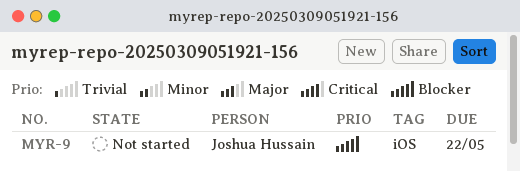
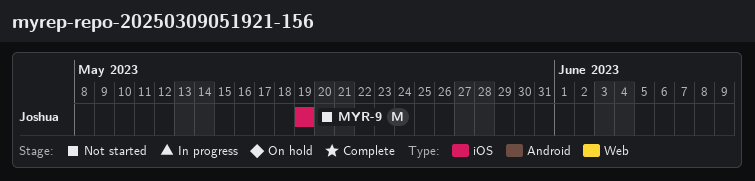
MYR-9, due: May 22 -> May 19

